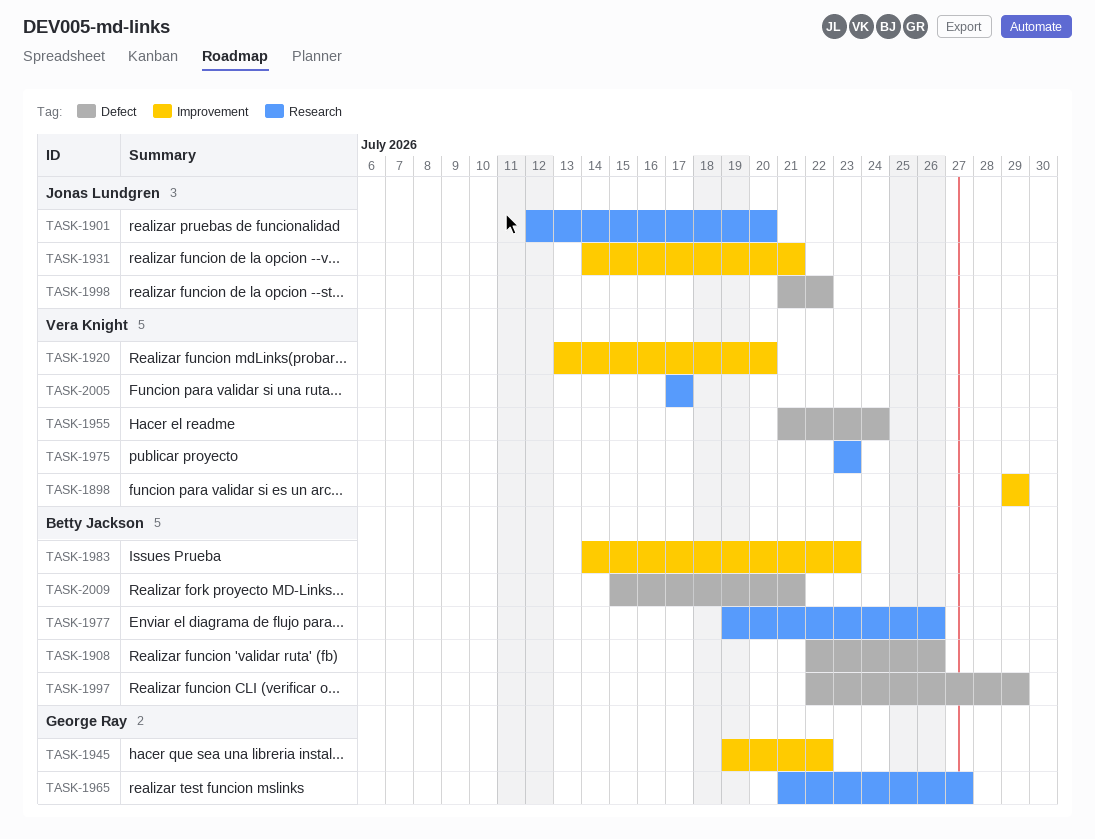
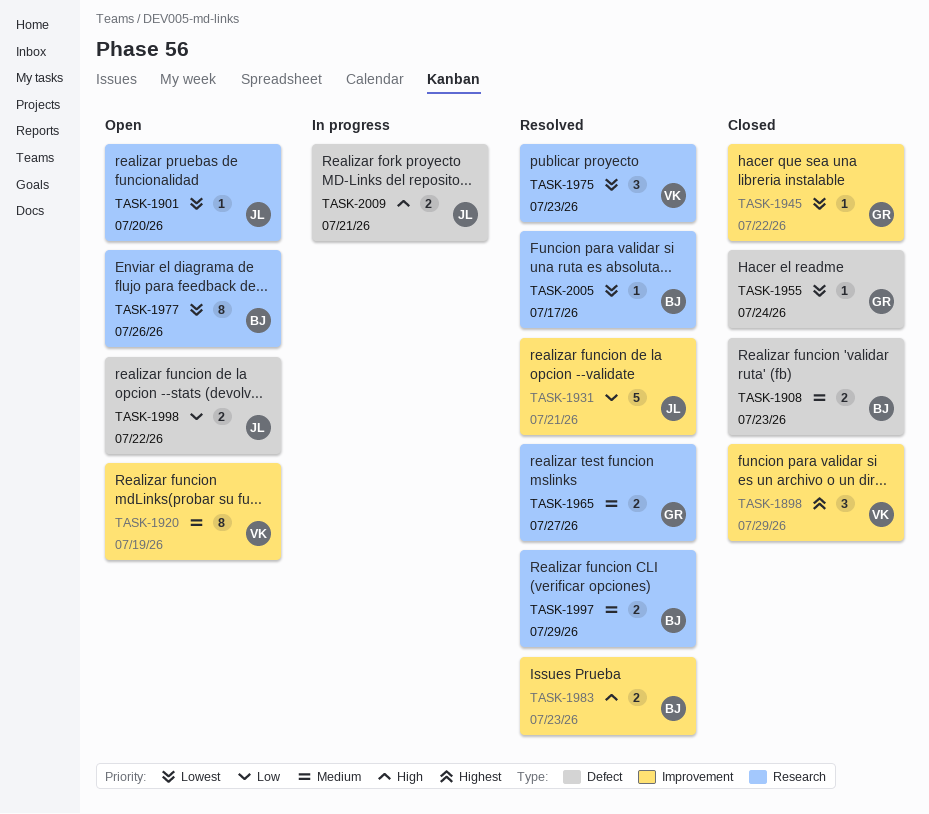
TASK-1908, due: Jul 26 -> Jul 23
TASK-1920, due: Jul 20 -> Jul 19
TASK-1955, owner: Vera Knight -> George Ray
TASK-1997, label: Defect -> Research
TASK-2005, owner: Vera Knight -> Betty Jackson
TASK-2009, owner: Betty Jackson -> Jonas Lundgren

